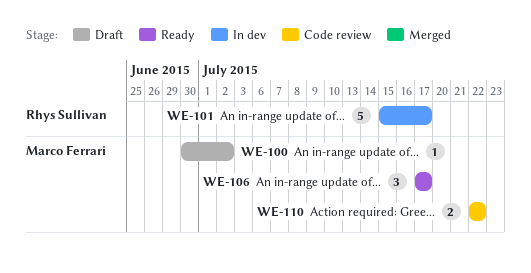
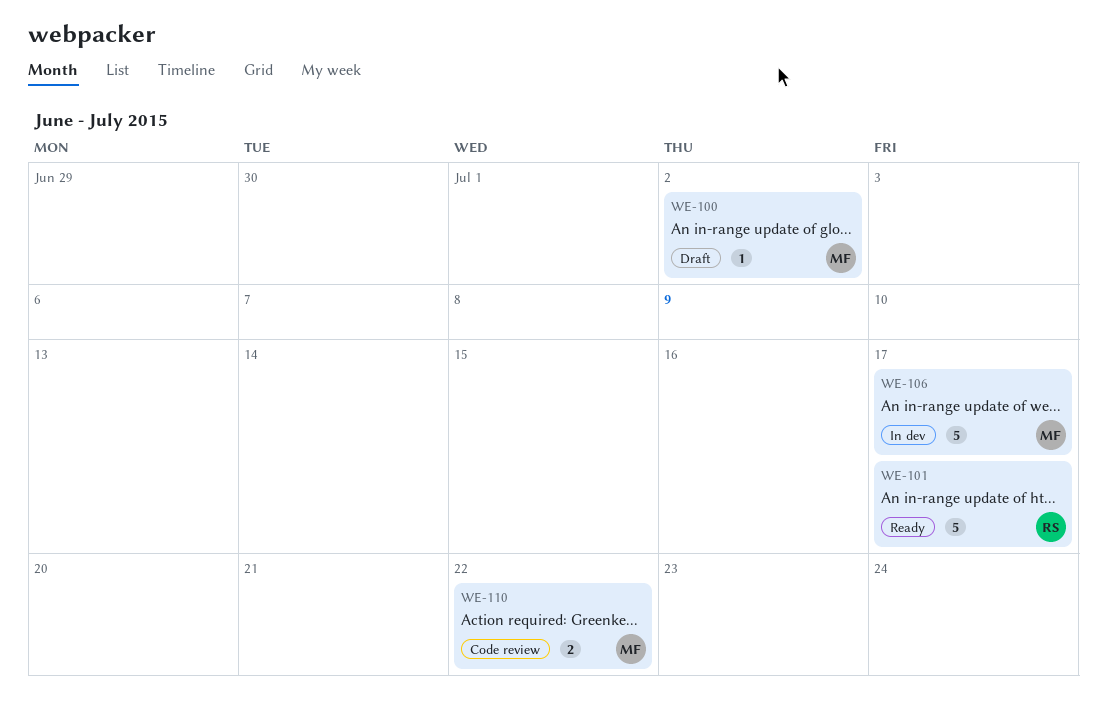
WE-101, status: In dev -> Ready
WE-106, status: Ready -> In dev
WE-106, estimate: 3 -> 5

